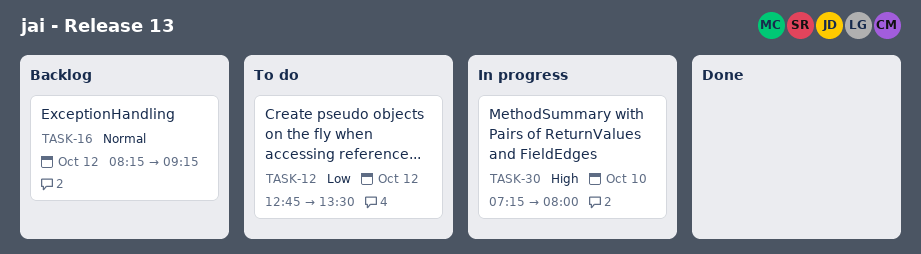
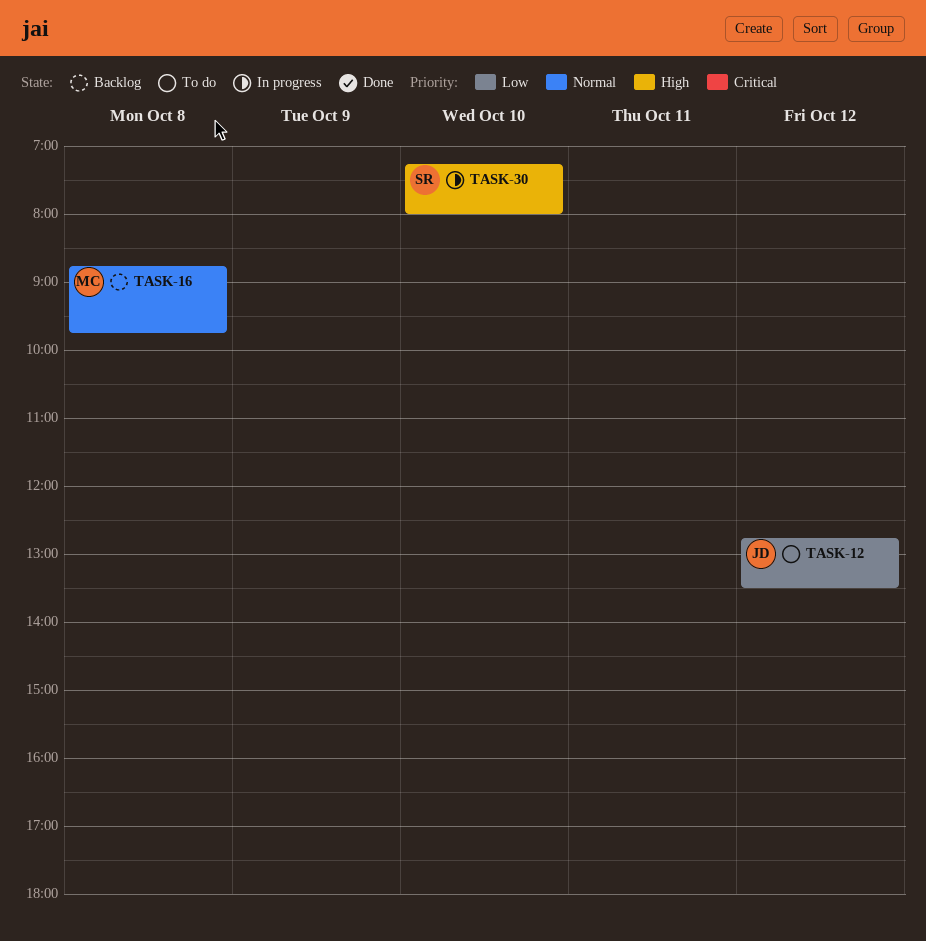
TASK-16, day: Oct 12 -> Oct 8
TASK-16, begins: 08:15 -> 08:45
TASK-16, ends: 09:15 -> 09:45

